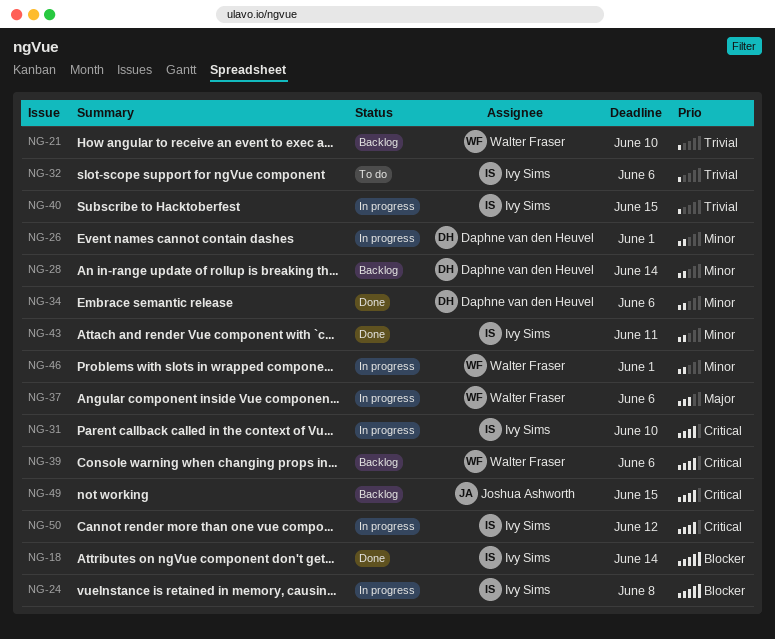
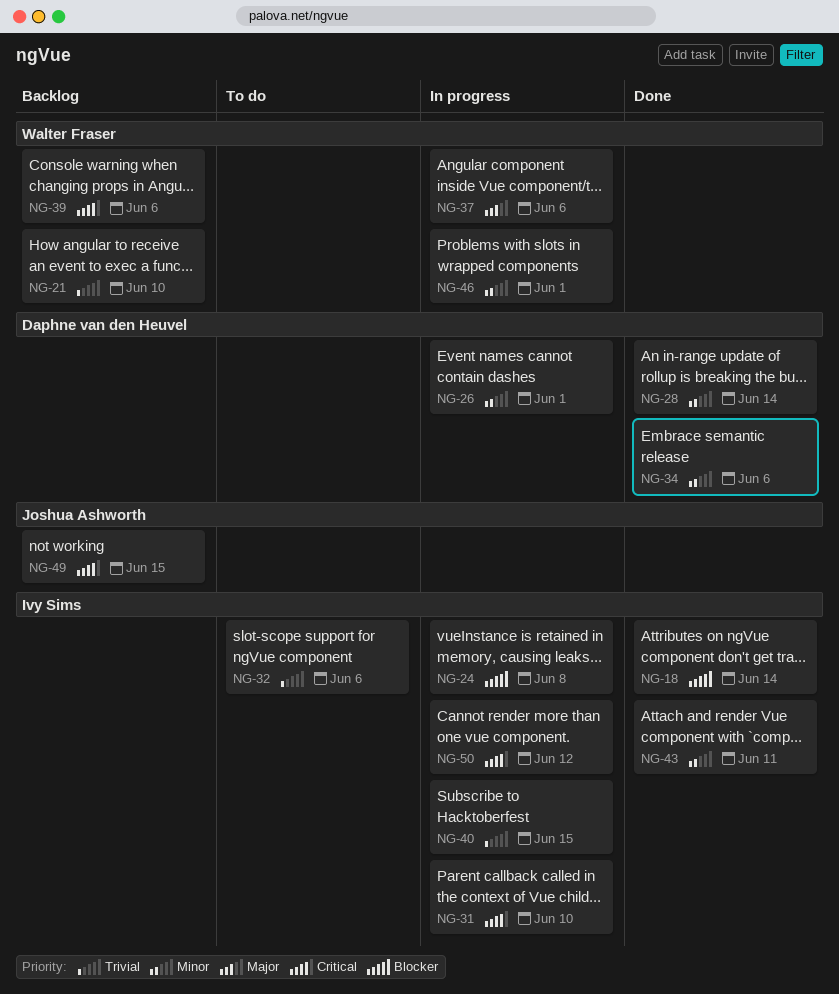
NG-28, status: Backlog -> Done

